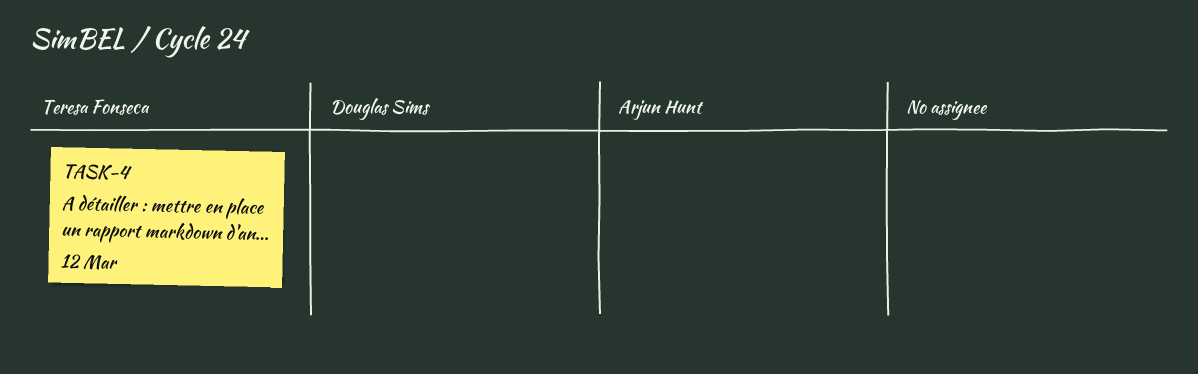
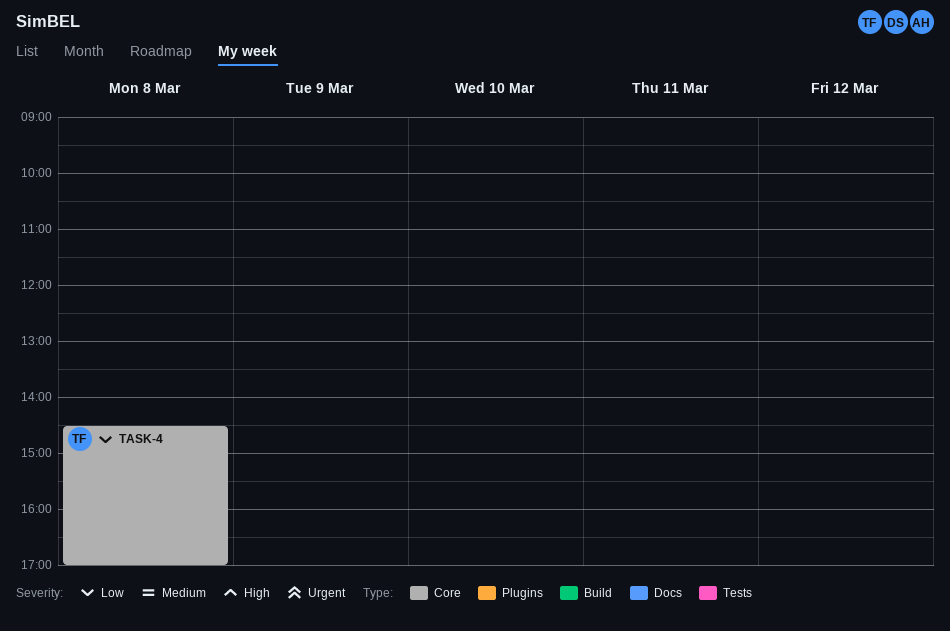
TASK-4, day: Mar 12 -> Mar 8

